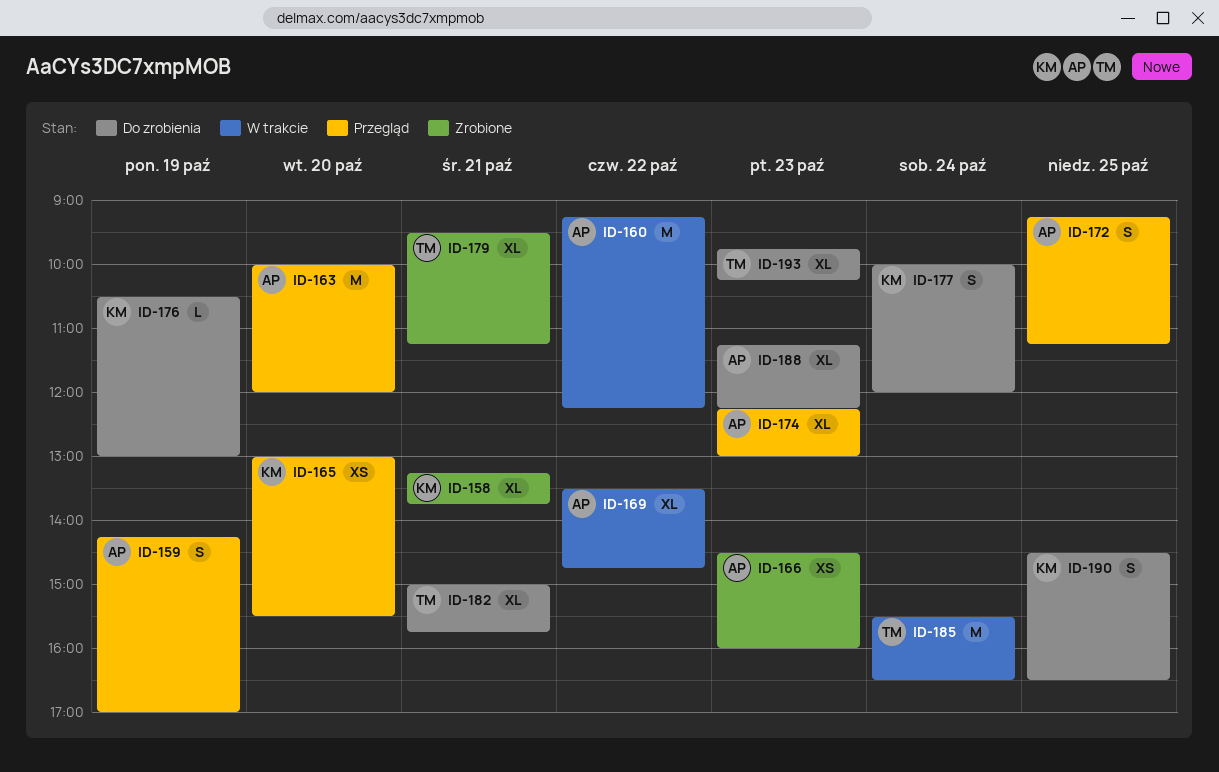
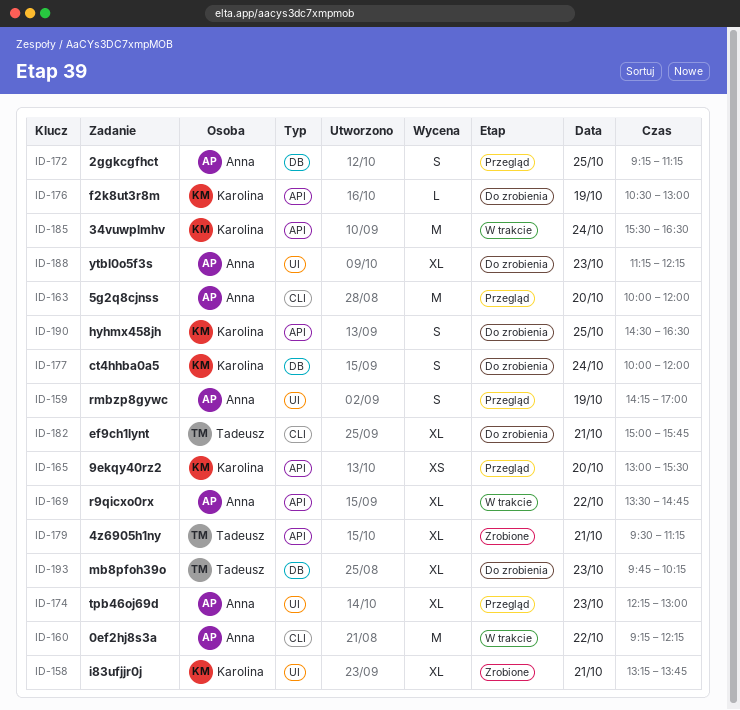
ID-166: present -> none
ID-185, owner: Tadeusz -> Karolina

